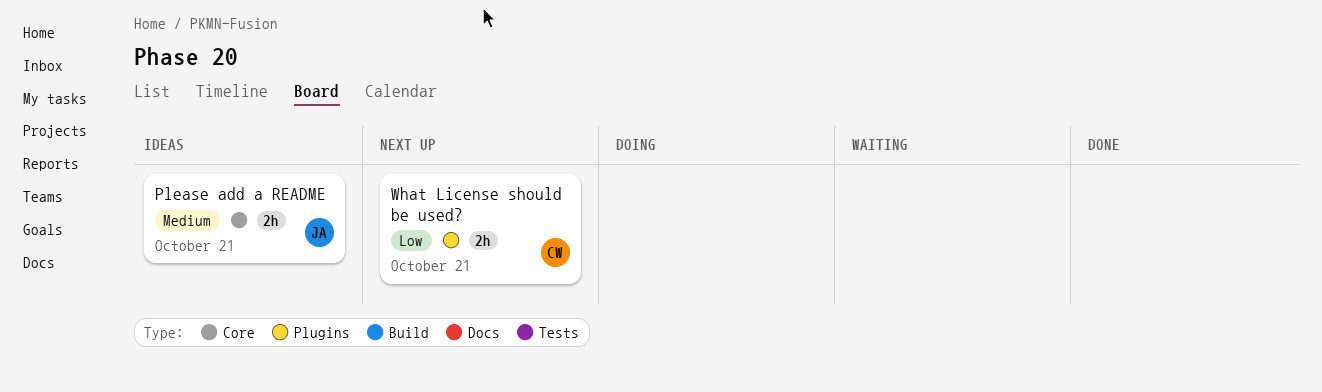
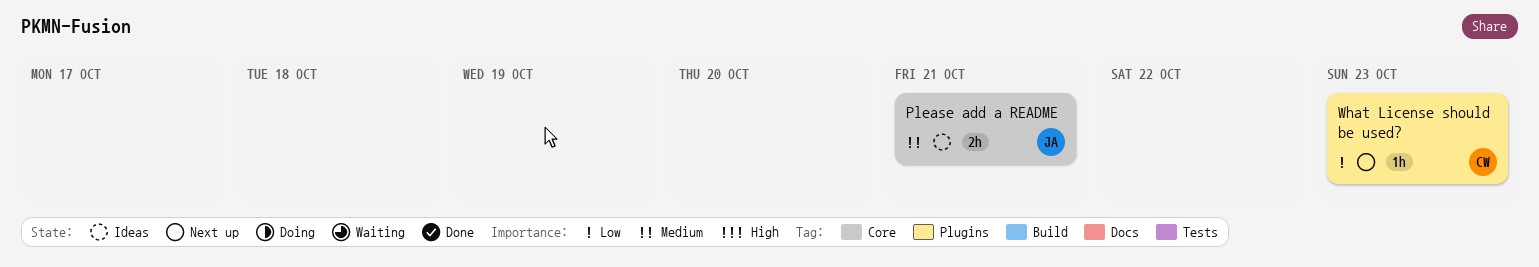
What License should be used?, estimate: 2h -> 1h
What License should be used?, due: Oct 21 -> Oct 23

